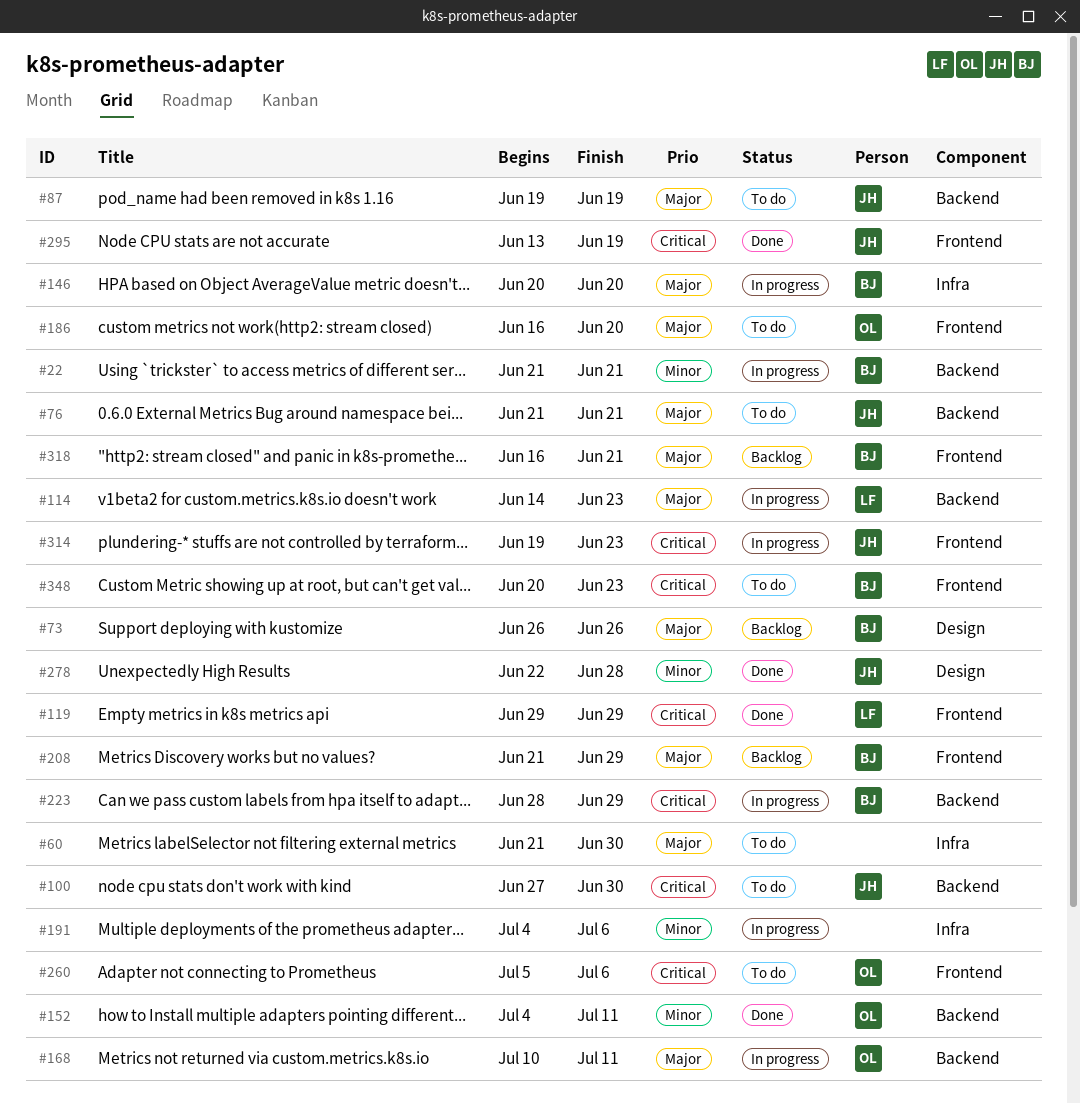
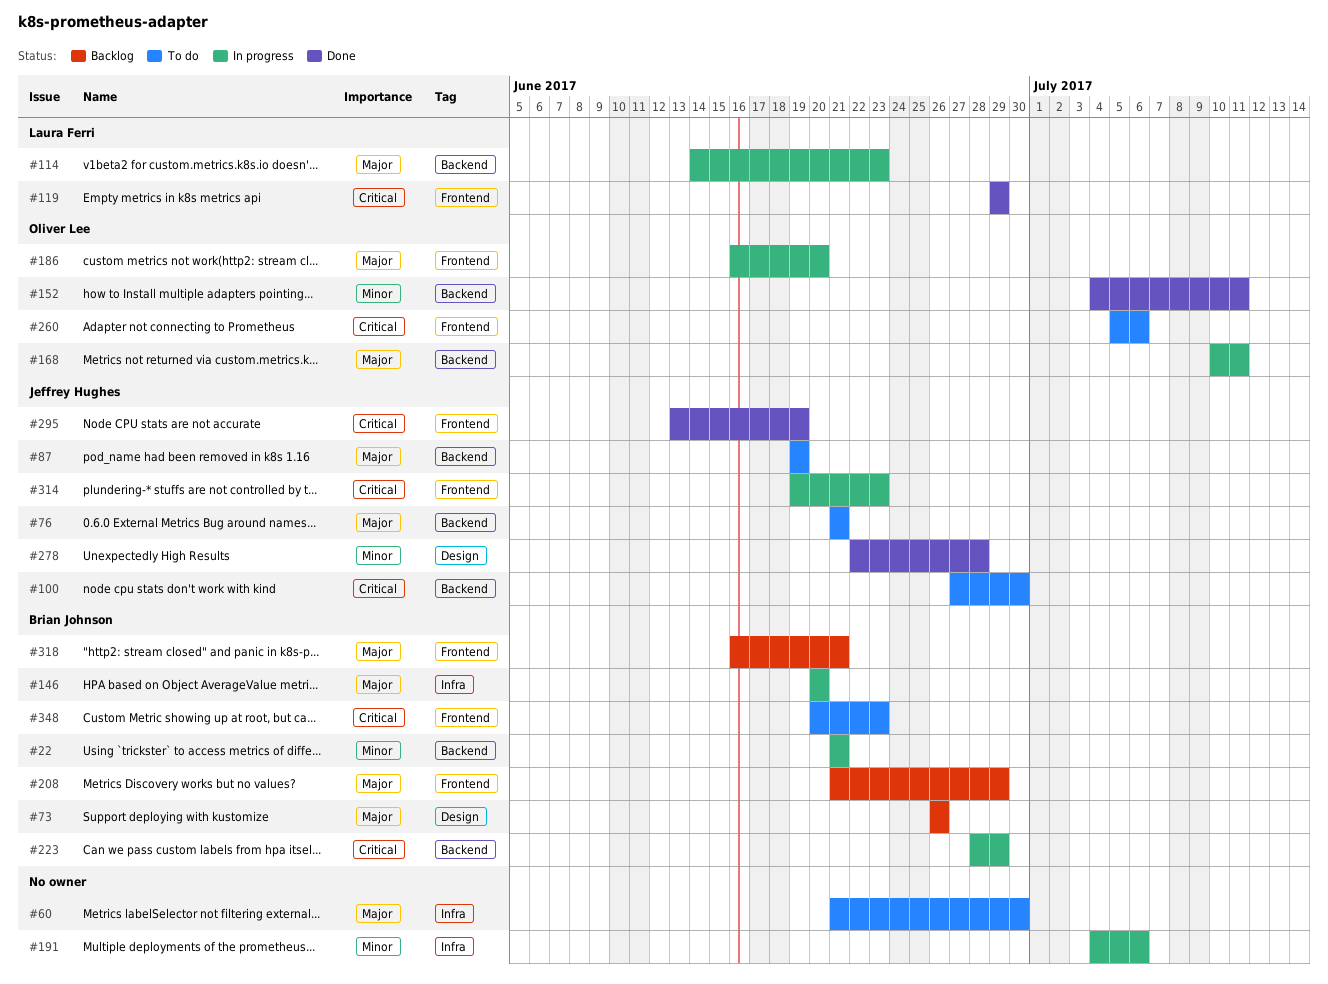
#186, status: To do -> In progress

